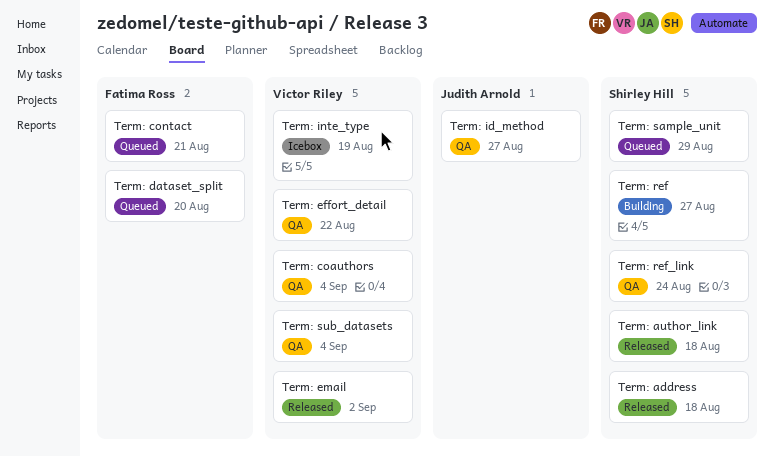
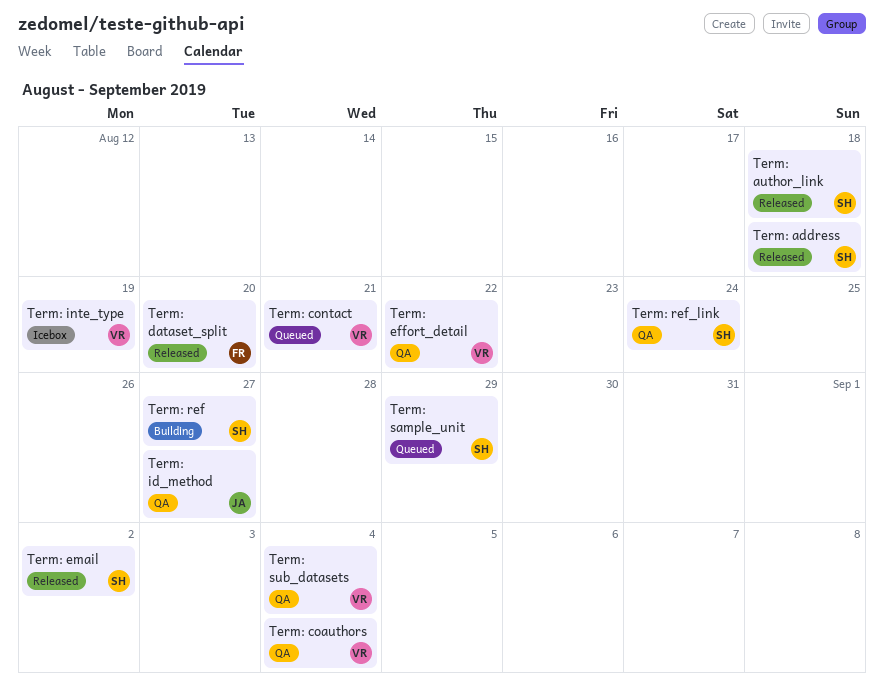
Term: contact, owner: Fatima Ross -> Victor Riley
Term: dataset_split, status: Queued -> Released
Term: email, owner: Victor Riley -> Shirley Hill

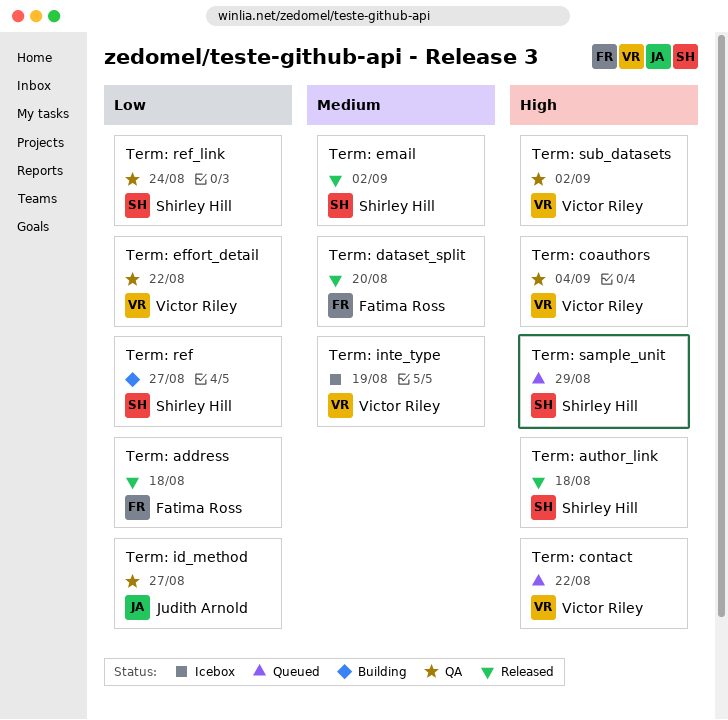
Term: address, owner: Shirley Hill -> Fatima Ross
Term: contact, due: Aug 21 -> Aug 22
Term: sub_datasets, due: Sep 4 -> Sep 2

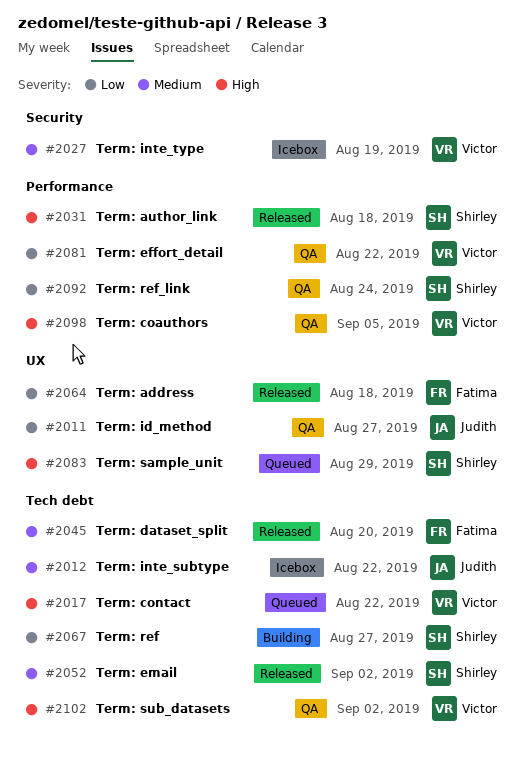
Term: coauthors, due: Sep 4 -> Sep 5
Term: inte_subtype: none -> present

